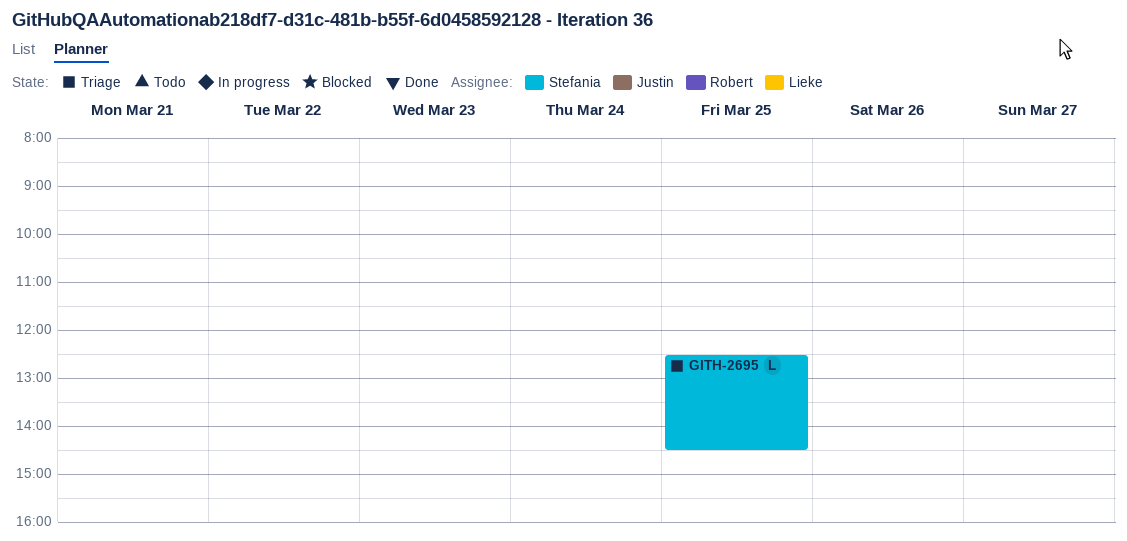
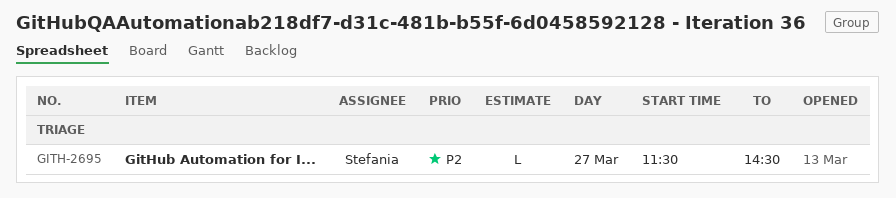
GITH-2695, day: Mar 25 -> Mar 27
GITH-2695, begins: 12:30 -> 11:30

